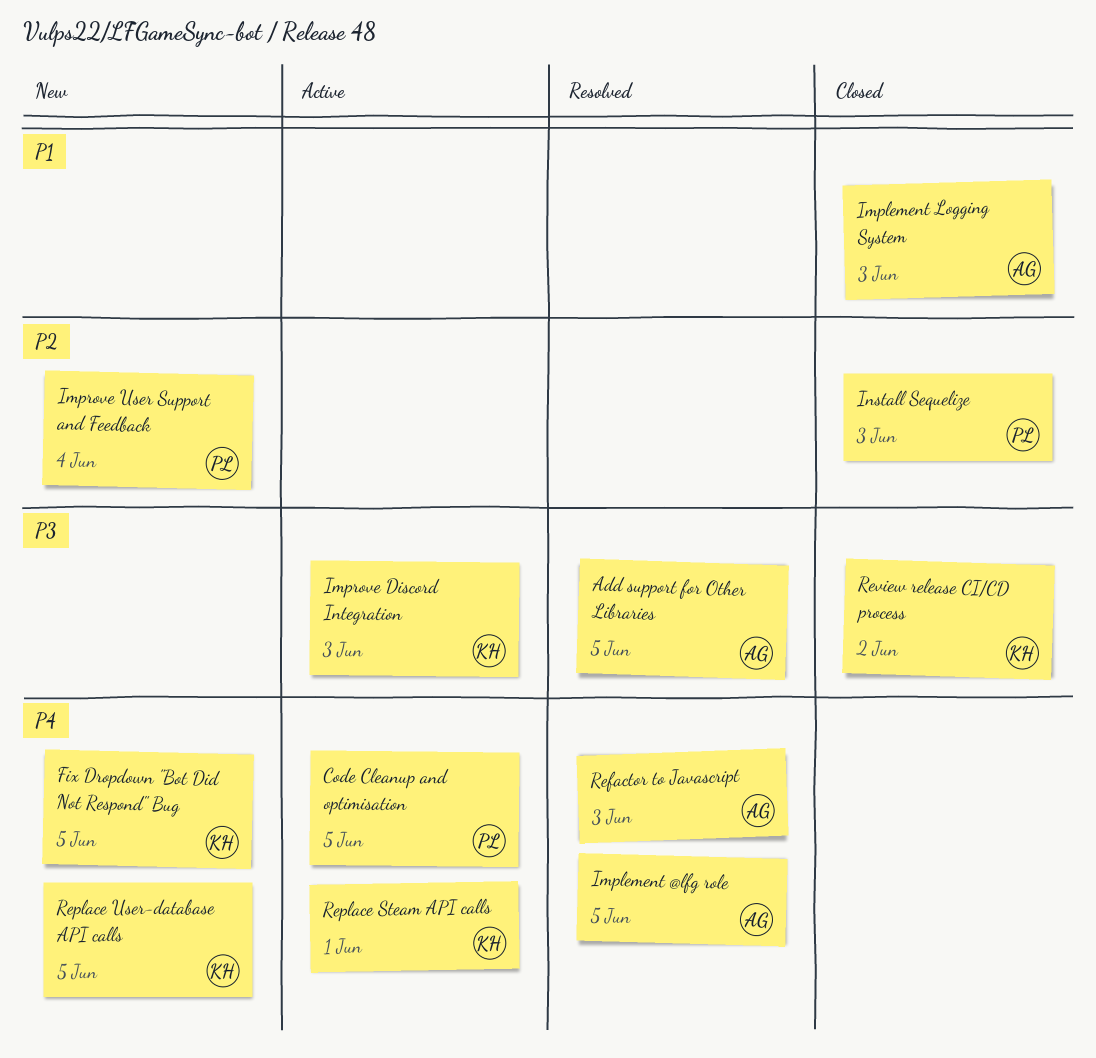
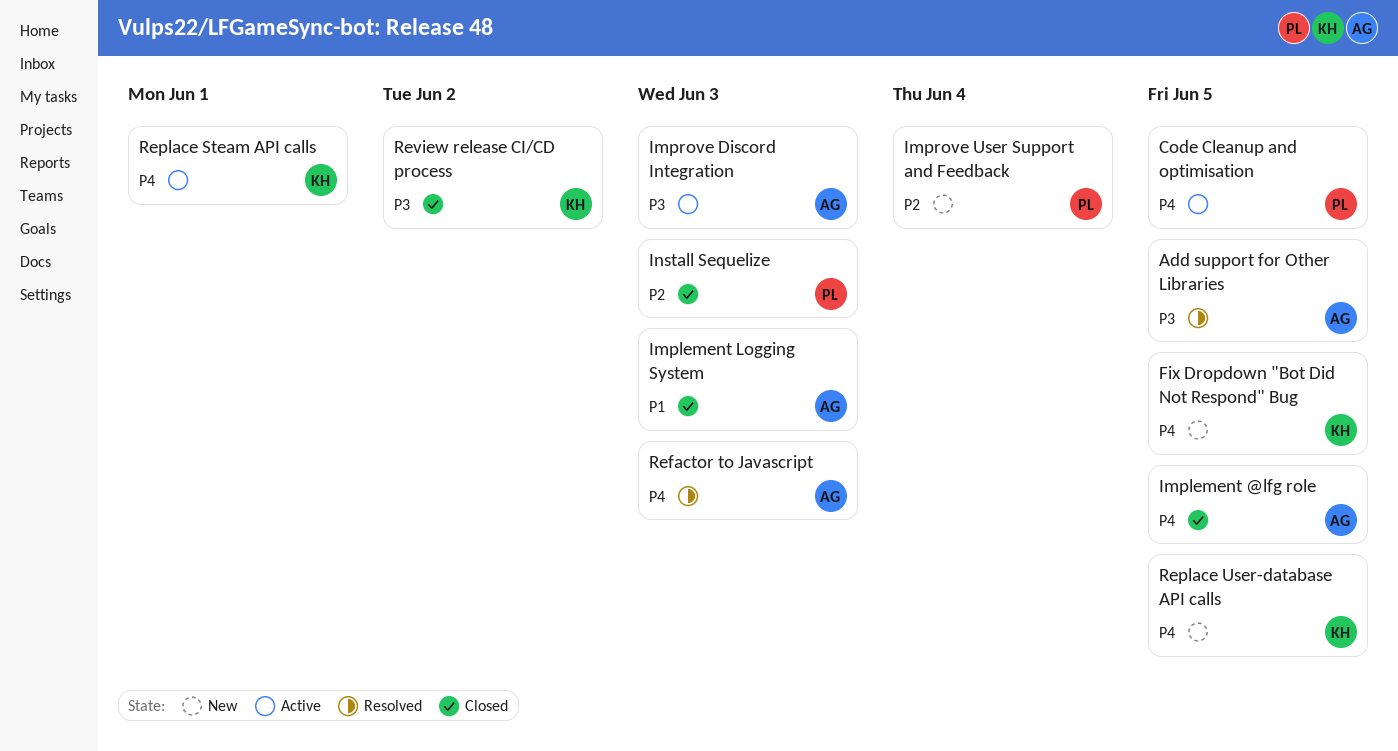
Implement @lfg role, status: Resolved -> Closed
Improve Discord Integration, owner: KH -> AG

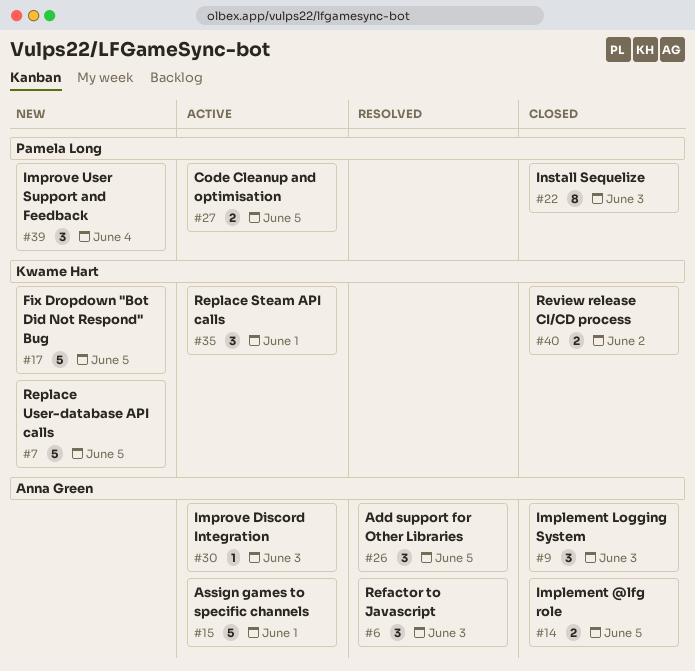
Assign games to specific channels: none -> present

